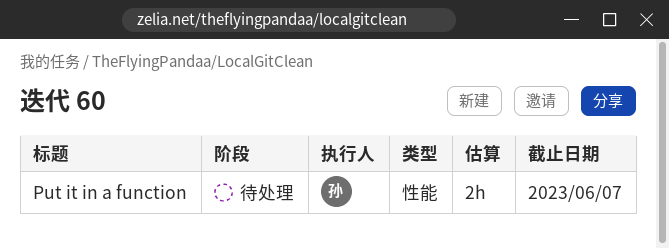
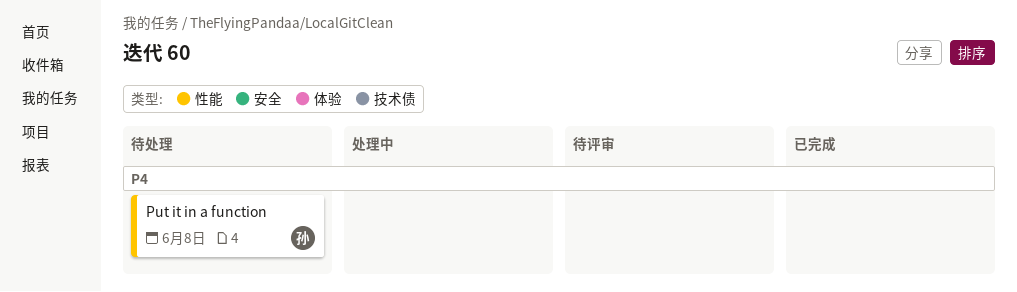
Put it in a function, due: Jun 7 -> Jun 8

